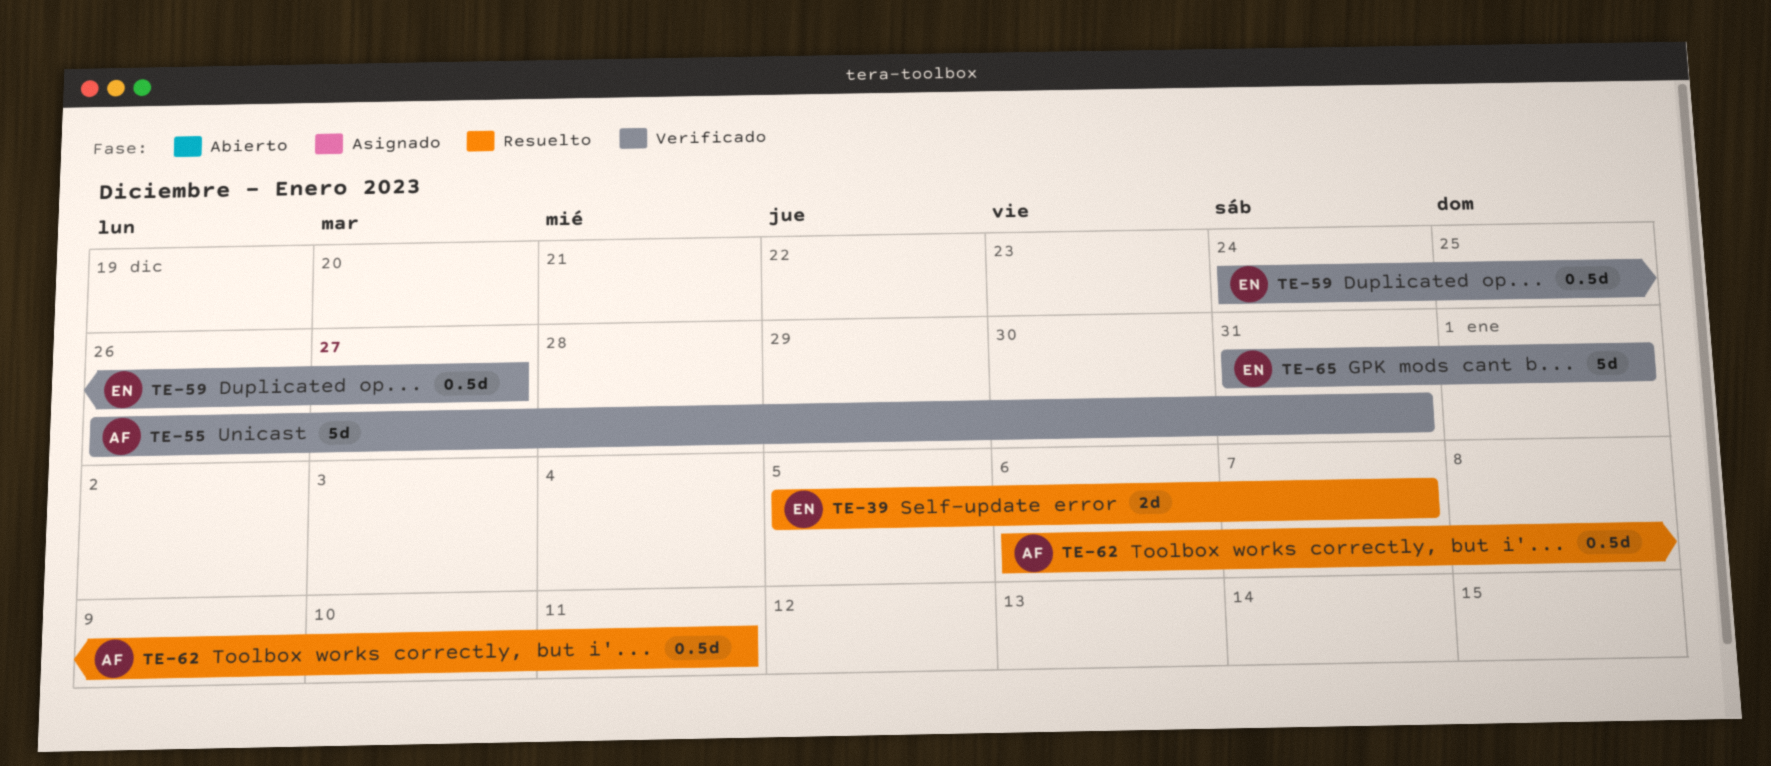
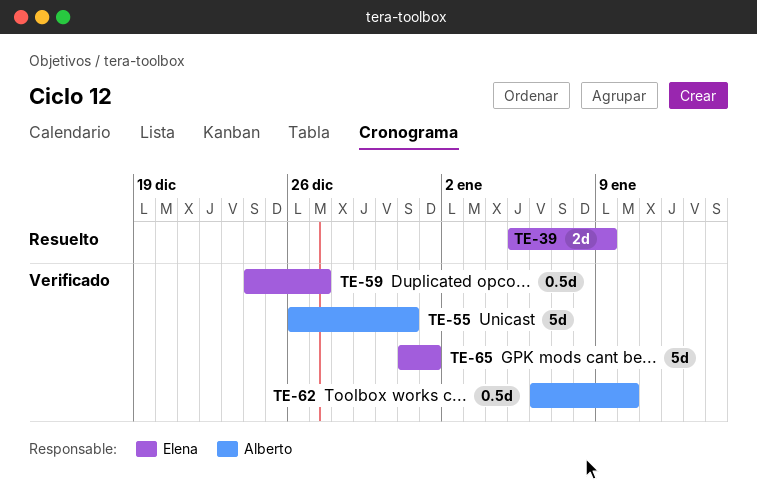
TE-39, due: Jan 7 -> Jan 9
TE-62, status: Resuelto -> Verificado
TE-62, due: Jan 11 -> Jan 10

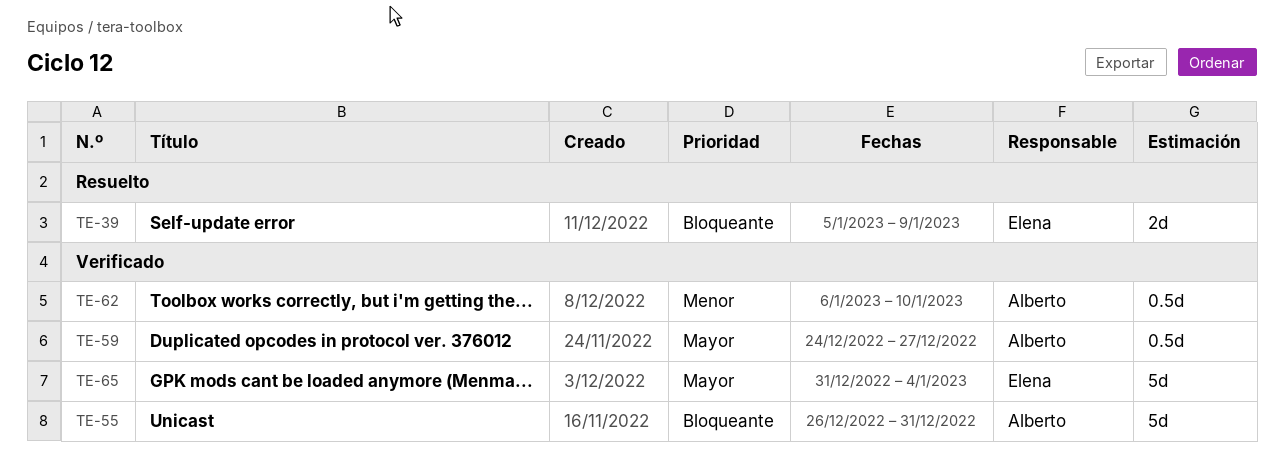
TE-59, owner: Elena -> Alberto
TE-65, due: Jan 1 -> Jan 4

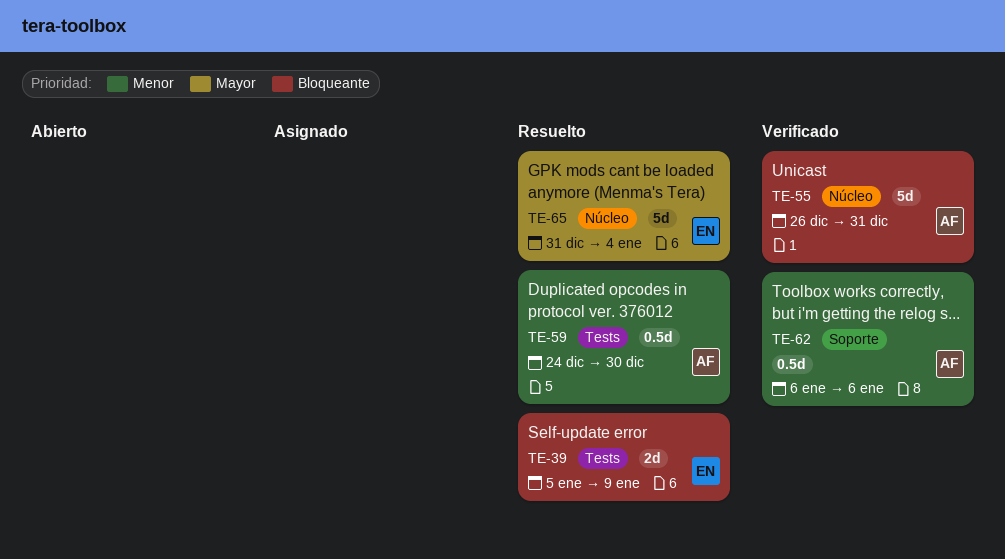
TE-59, status: Verificado -> Resuelto
TE-59, priority: Mayor -> Menor
TE-59, due: Dec 27 -> Dec 30
TE-62, due: Jan 10 -> Jan 6
TE-65, status: Verificado -> Resuelto

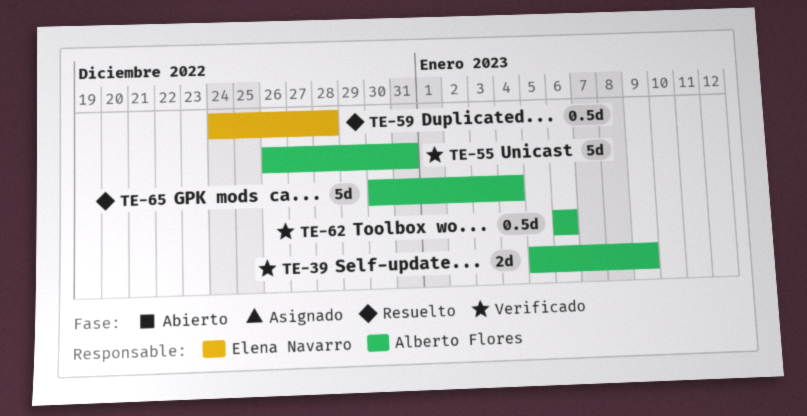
TE-39, status: Resuelto -> Verificado
TE-39, owner: Elena Navarro -> Alberto Flores
TE-59, owner: Alberto Flores -> Elena Navarro
TE-59, due: Dec 30 -> Dec 28
TE-65, owner: Elena Navarro -> Alberto Flores
TE-65, start: Dec 31 -> Dec 30

